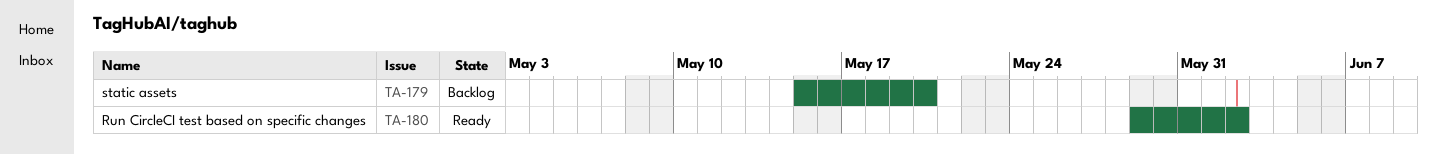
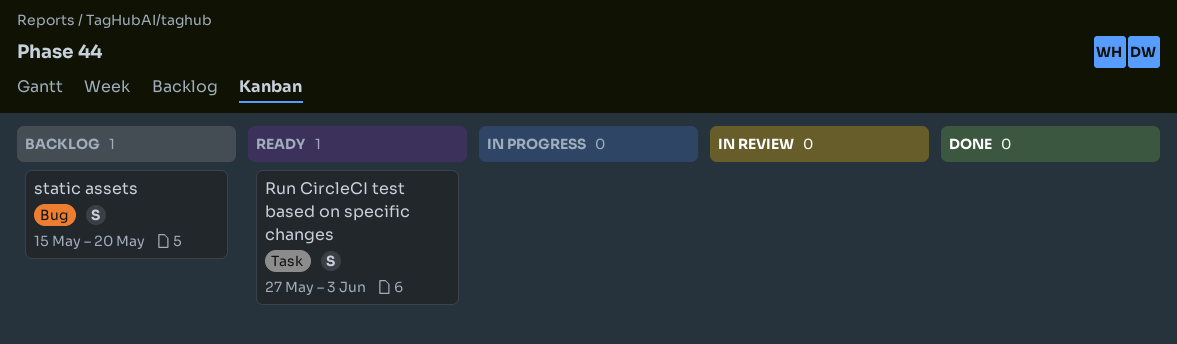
Run CircleCI test based on specific changes, start: May 29 -> May 27
Run CircleCI test based on specific changes, due: Jun 2 -> Jun 3

